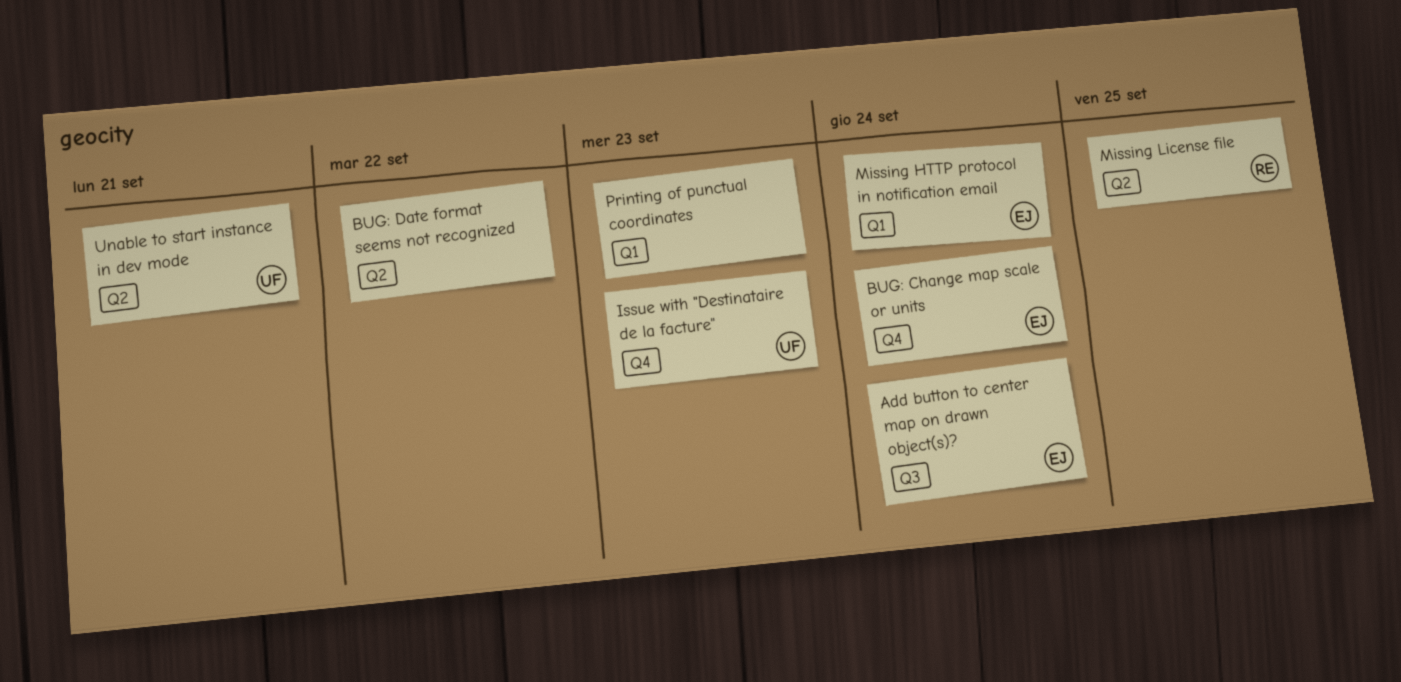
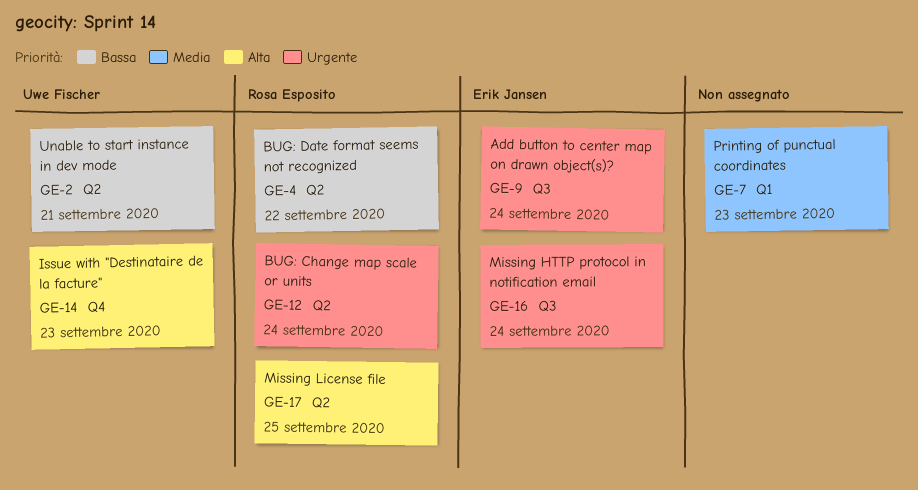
BUG: Change map scale or units, owner: Erik Jansen -> Rosa Esposito
BUG: Change map scale or units, label: Q4 -> Q2
BUG: Date format seems not recognized, owner: none -> Rosa Esposito
Missing HTTP protocol in notification email, label: Q1 -> Q3

